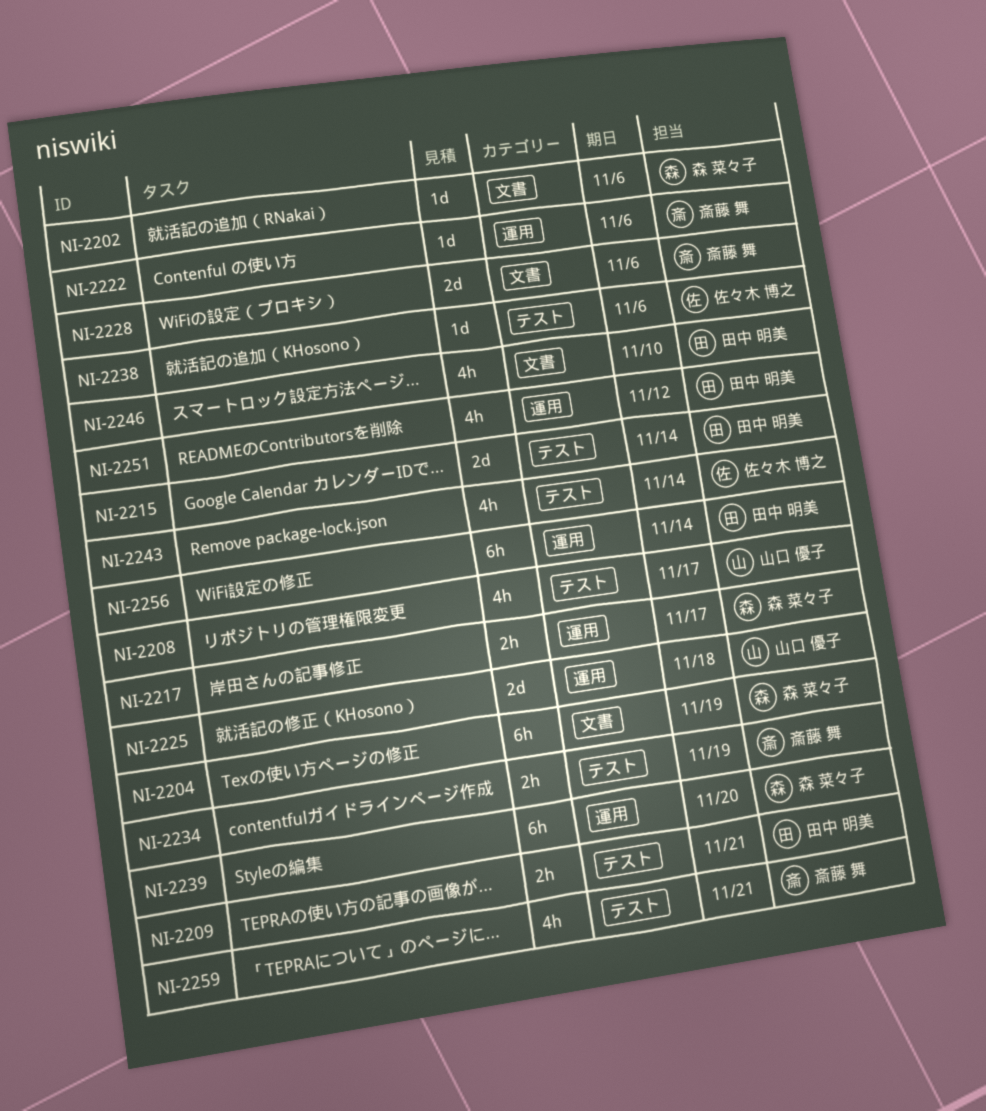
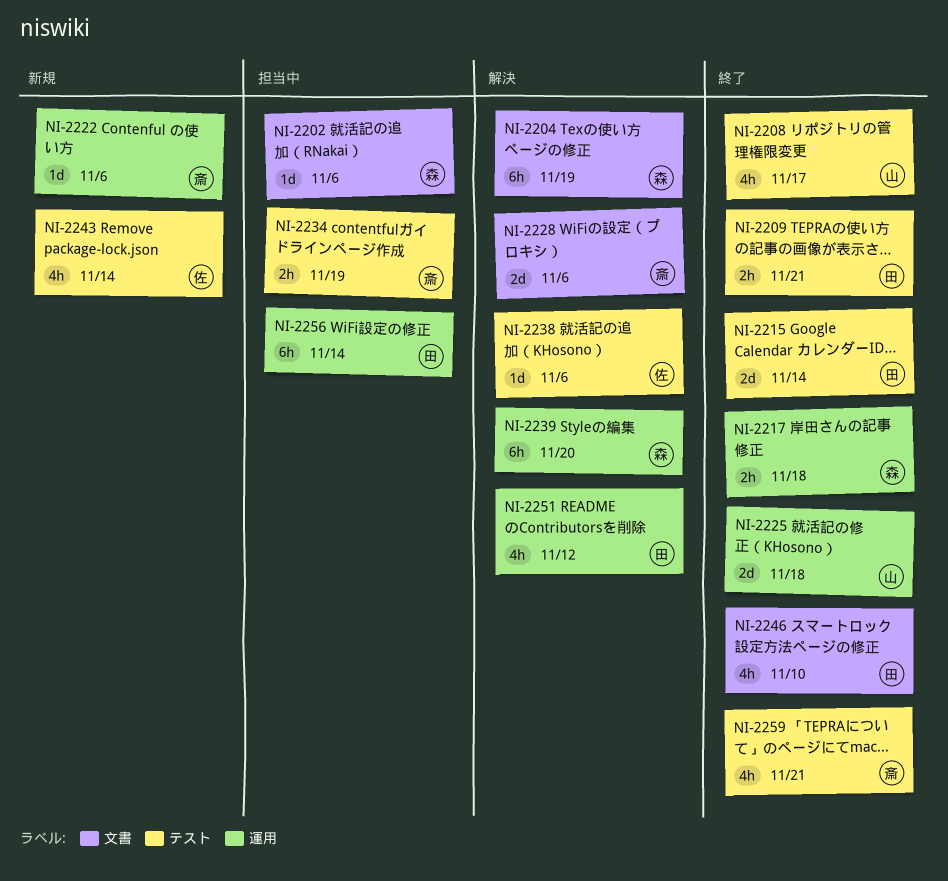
NI-2217, due: Nov 17 -> Nov 18

